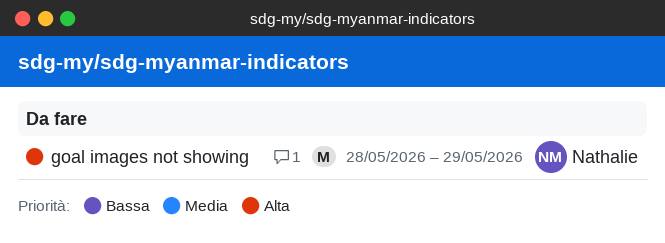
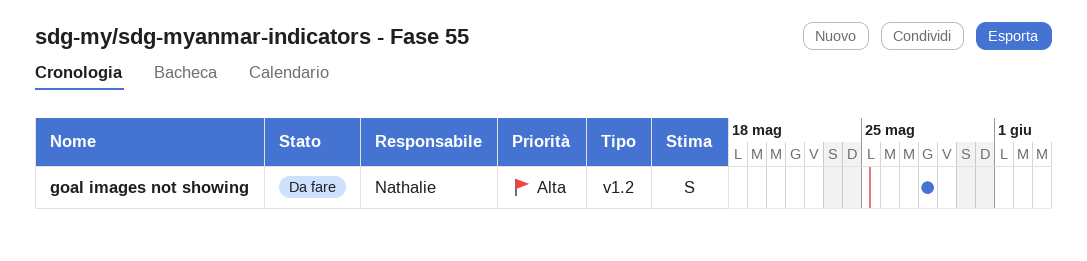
goal images not showing, estimate: M -> S
goal images not showing, due: May 29 -> May 28

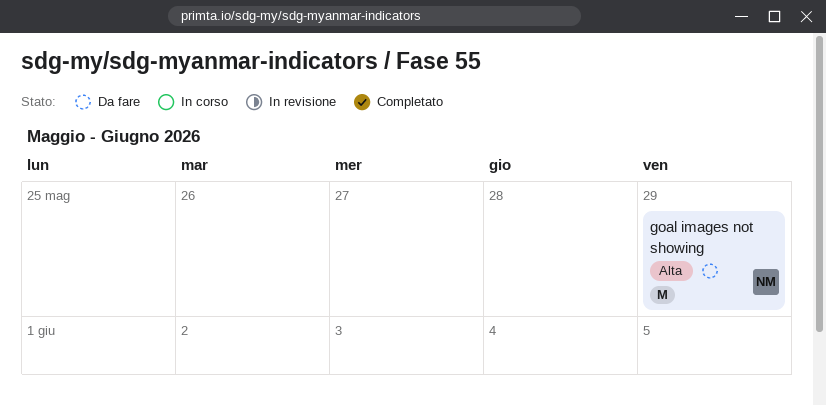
goal images not showing, estimate: S -> M
goal images not showing, due: May 28 -> May 29

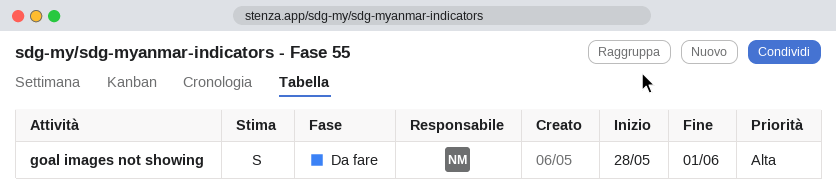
goal images not showing, estimate: M -> S
goal images not showing, due: May 29 -> Jun 1

